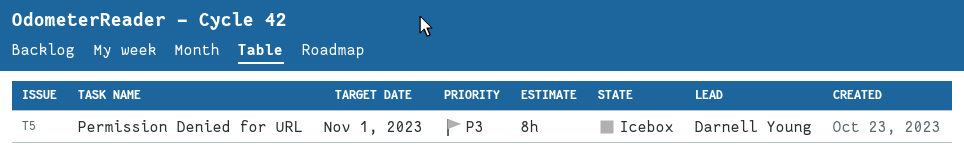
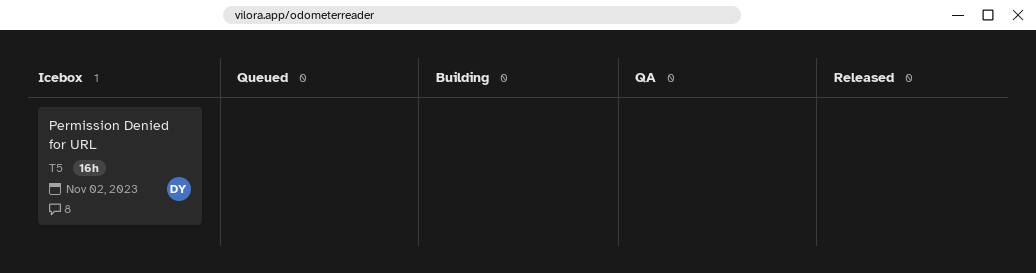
T5, estimate: 8h -> 16h
T5, due: Nov 1 -> Nov 2

